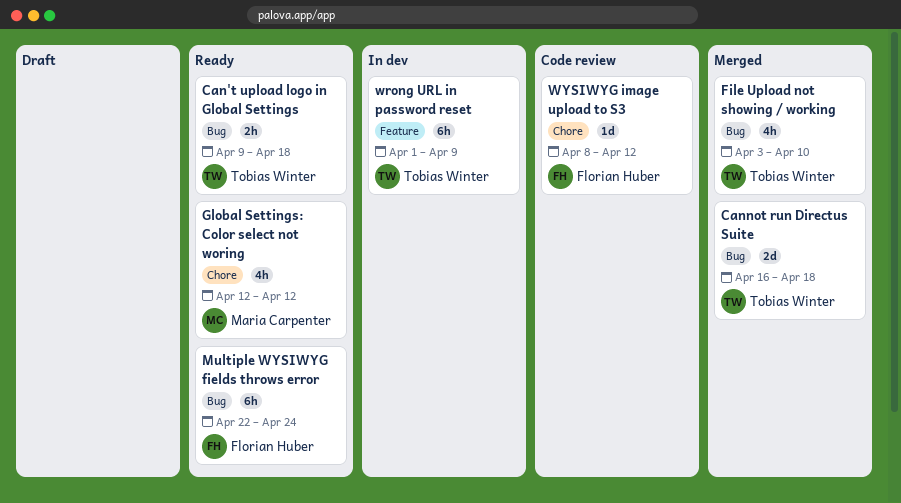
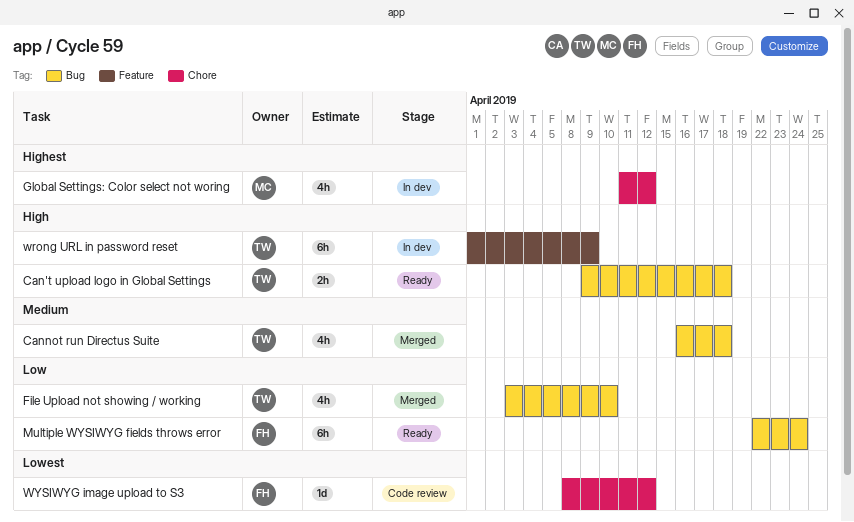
Cannot run Directus Suite, estimate: 2d -> 4h
Global Settings: Color select not woring, status: Ready -> In dev
Global Settings: Color select not woring, start: Apr 12 -> Apr 11

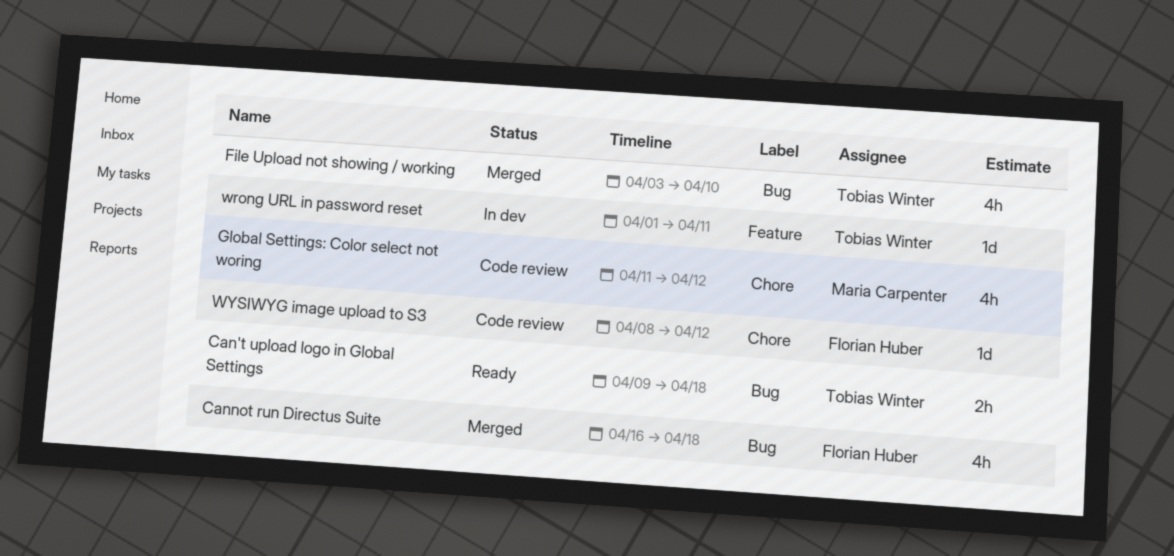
Cannot run Directus Suite, owner: Tobias Winter -> Florian Huber
Global Settings: Color select not woring, status: In dev -> Code review
Multiple WYSIWYG fields throws error: present -> none
wrong URL in password reset, estimate: 6h -> 1d
wrong URL in password reset, due: Apr 9 -> Apr 11

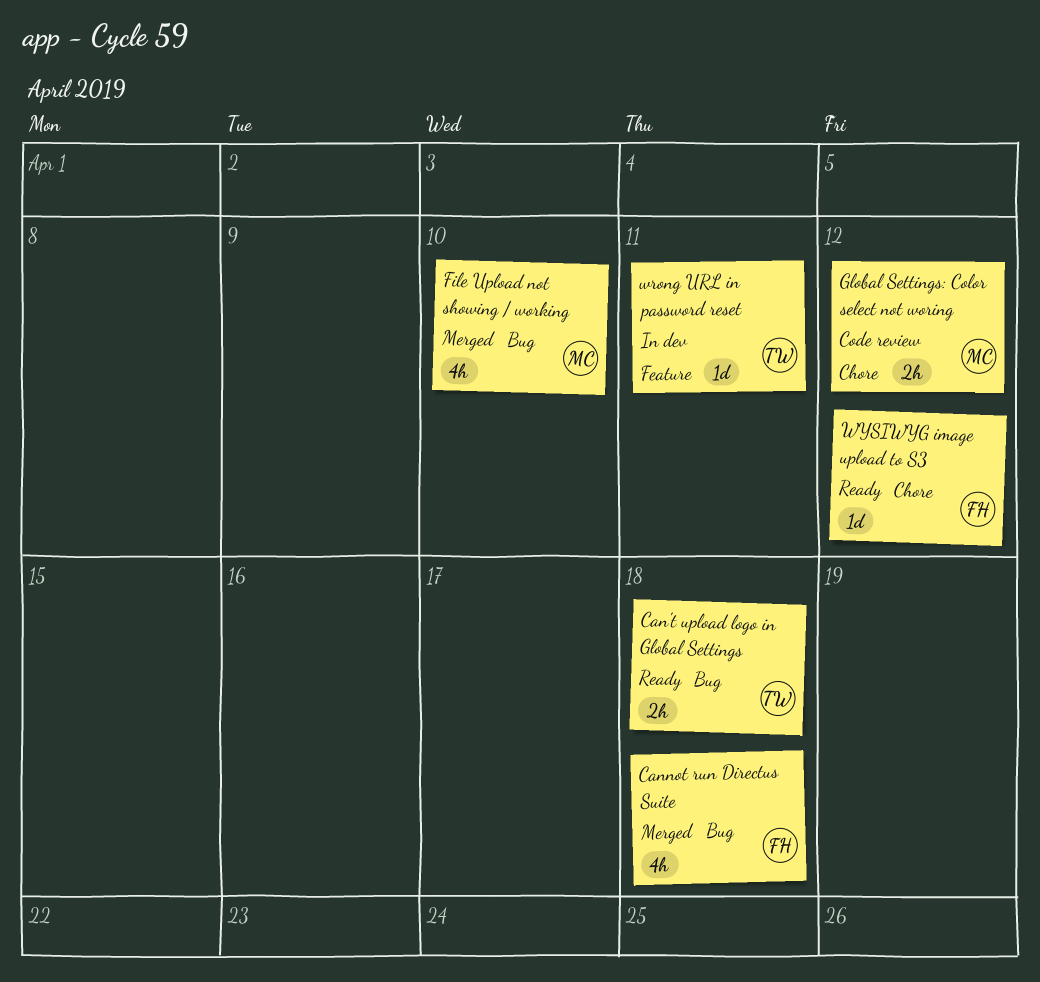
File Upload not showing / working, owner: Tobias Winter -> Maria Carpenter
Global Settings: Color select not woring, estimate: 4h -> 2h
WYSIWYG image upload to S3, status: Code review -> Ready

